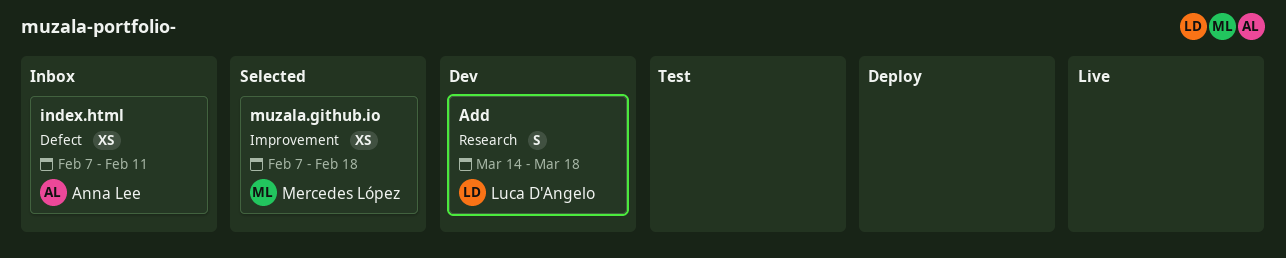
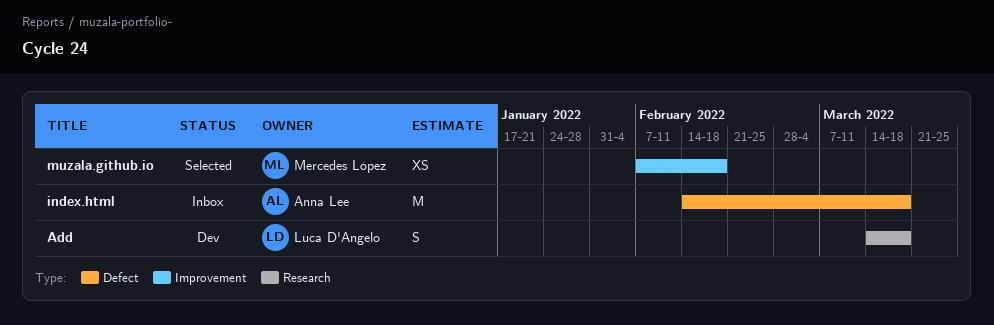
index.html, estimate: XS -> M
index.html, start: Feb 7 -> Feb 14
index.html, due: Feb 11 -> Mar 18

